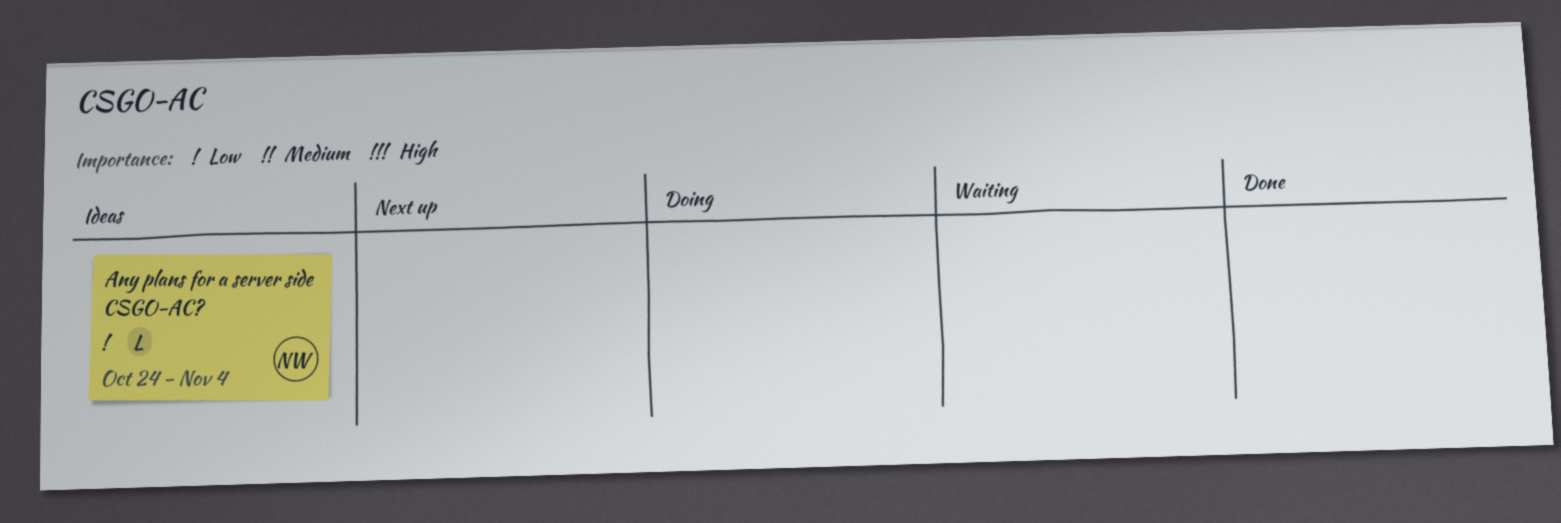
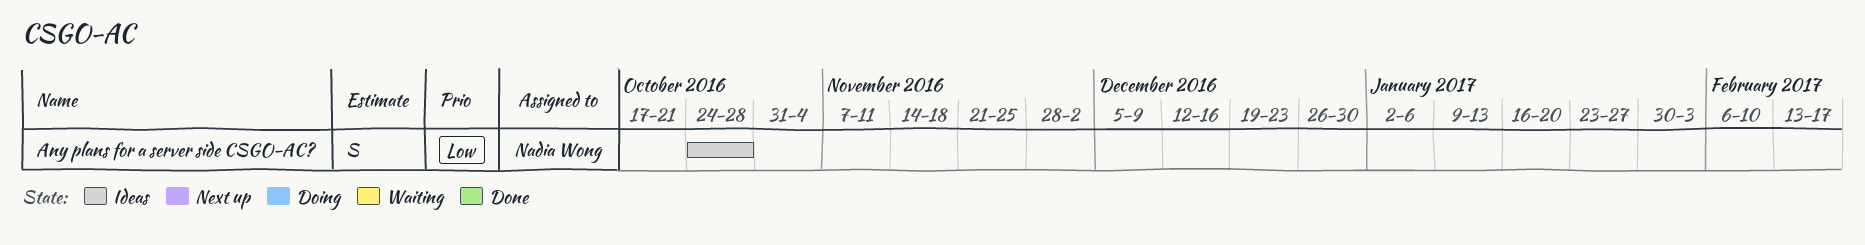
Any plans for a server side CSGO-AC?, estimate: L -> S
Any plans for a server side CSGO-AC?, due: Nov 4 -> Oct 28

